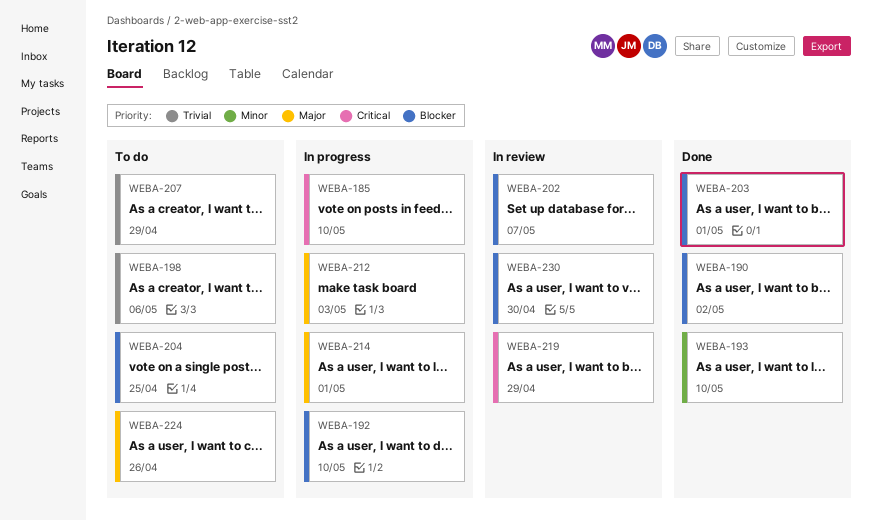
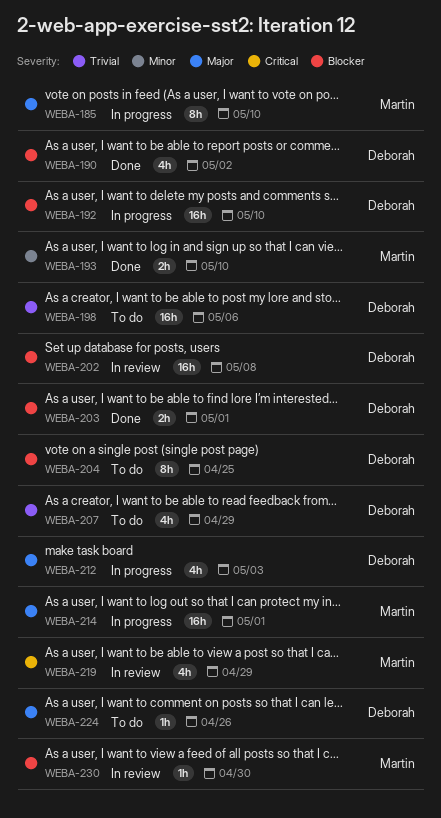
WEBA-185, priority: Critical -> Major
WEBA-202, due: May 7 -> May 8

